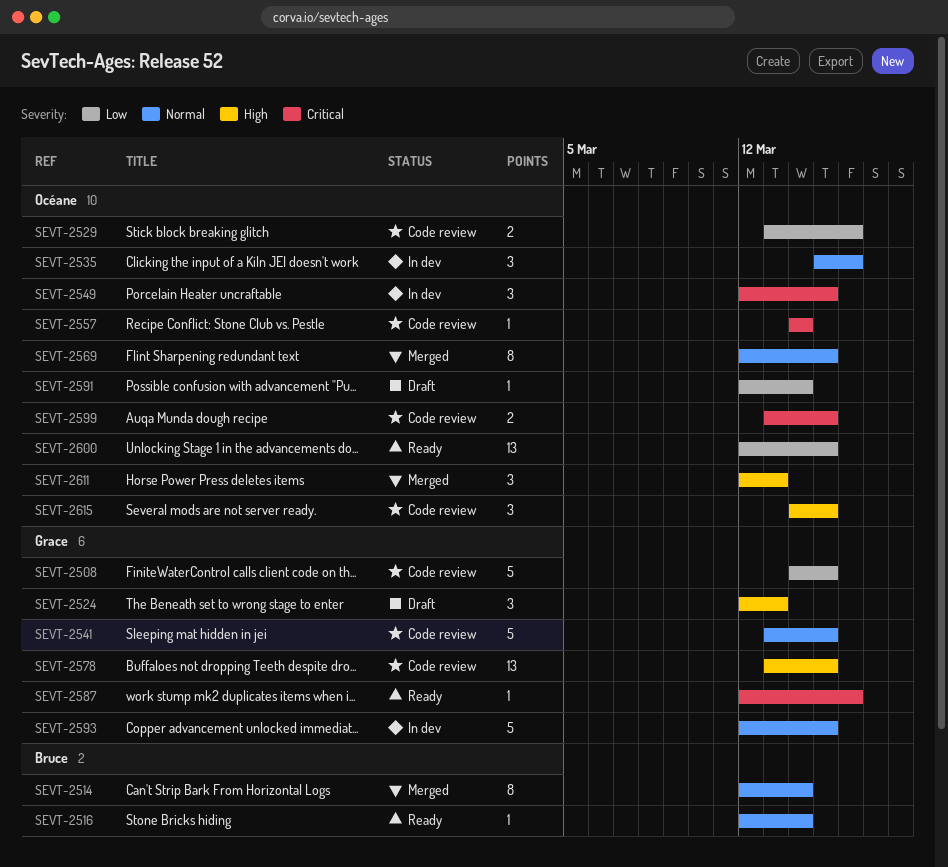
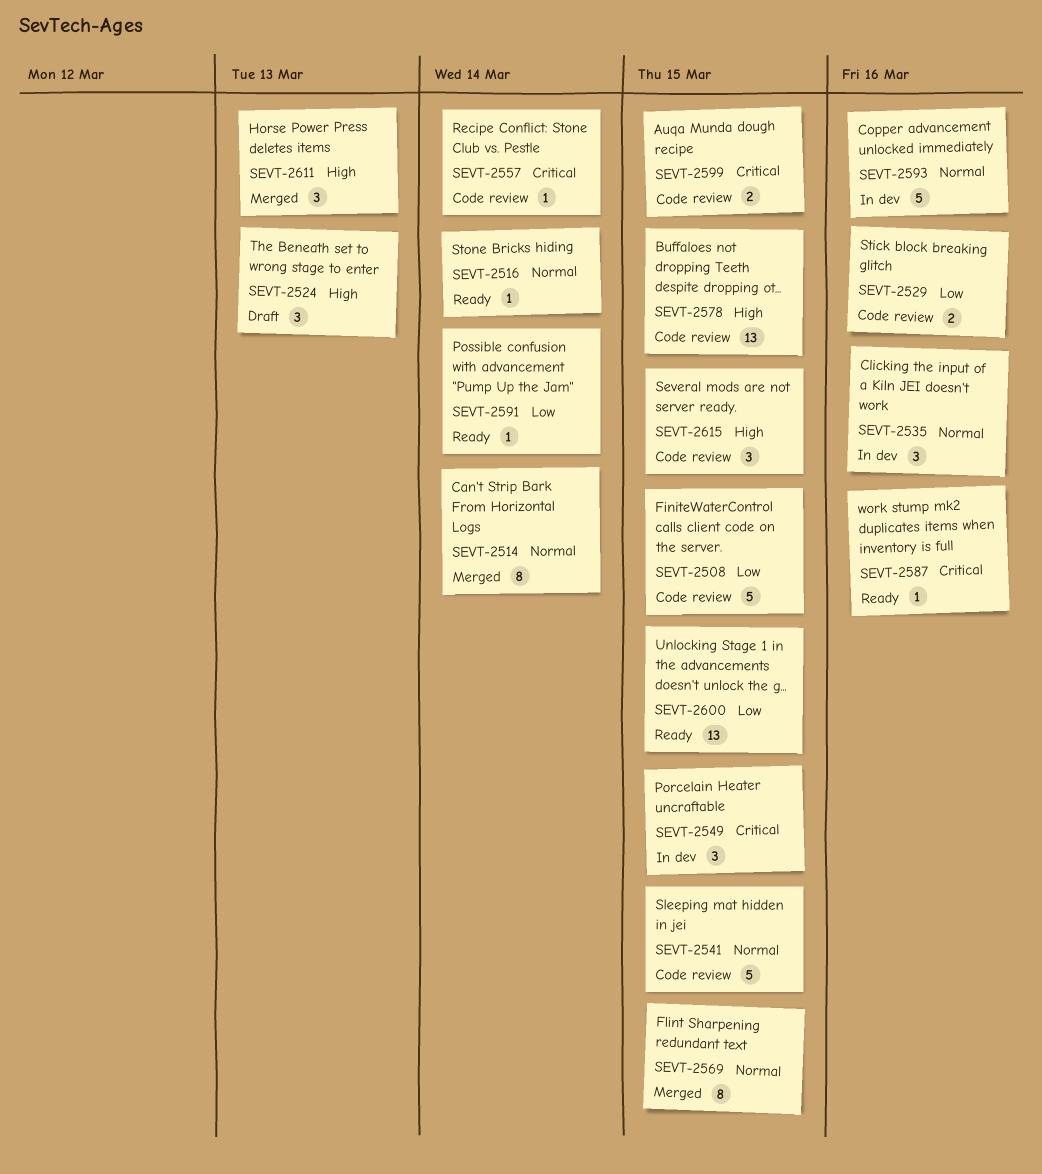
SEVT-2591, status: Draft -> Ready
SEVT-2593, due: Mar 15 -> Mar 16

